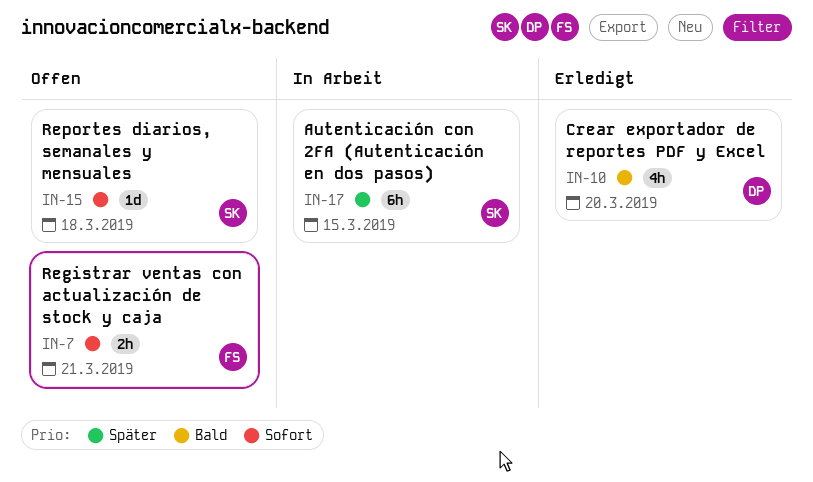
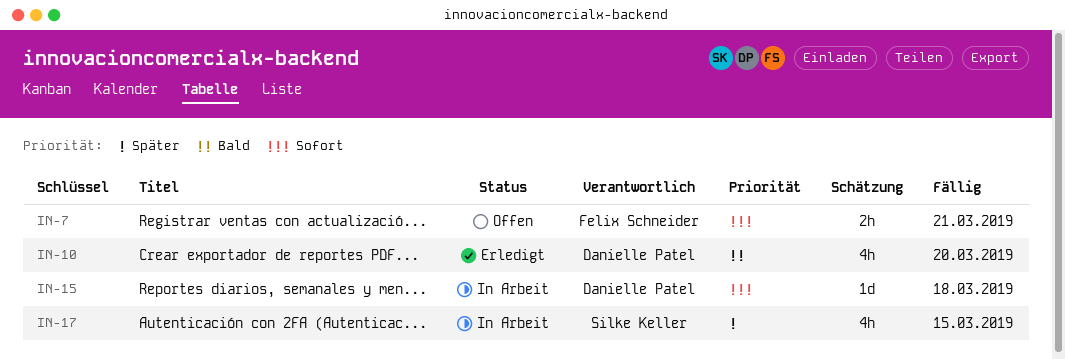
IN-15, status: Offen -> In Arbeit
IN-15, owner: Silke Keller -> Danielle Patel
IN-17, estimate: 6h -> 4h

